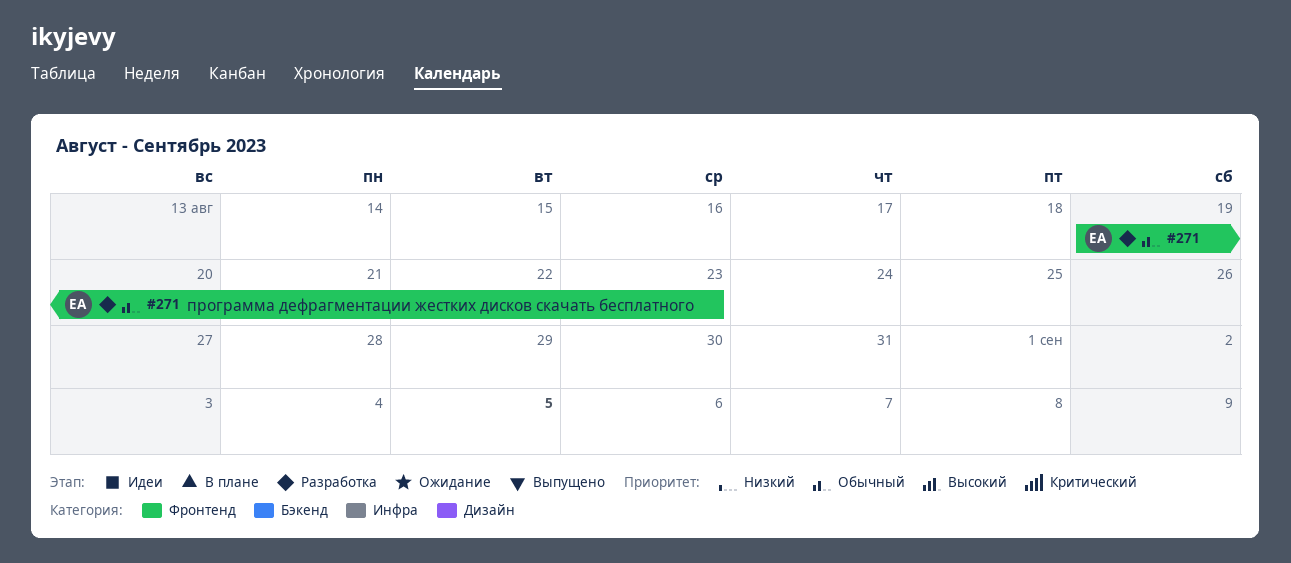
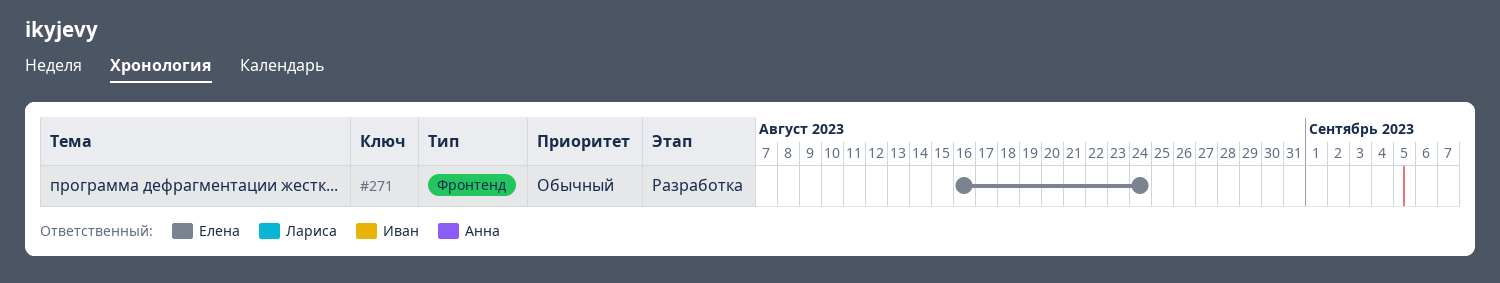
#271, start: Aug 19 -> Aug 16
#271, due: Aug 23 -> Aug 24

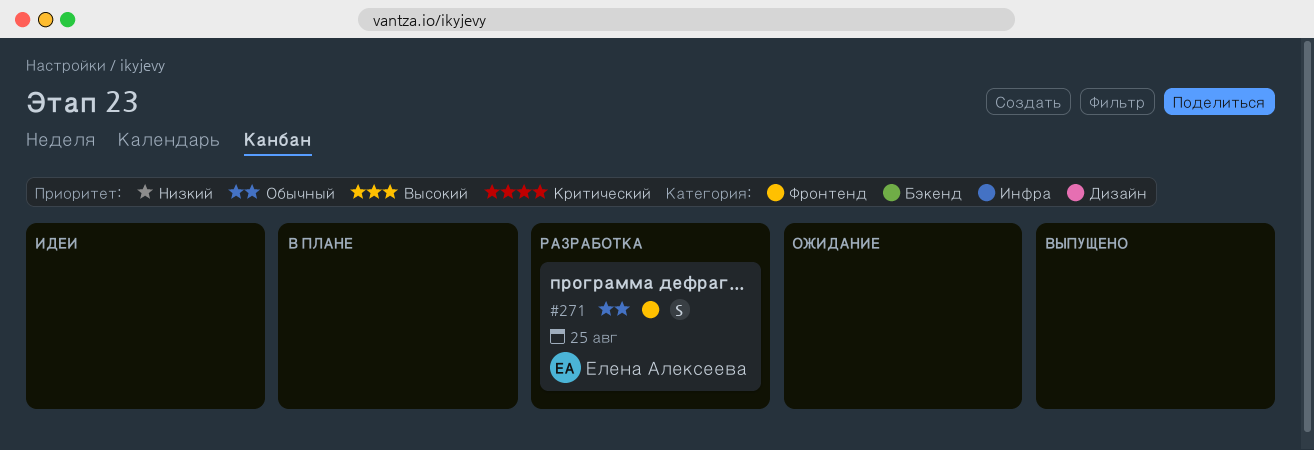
#271, due: Aug 24 -> Aug 25

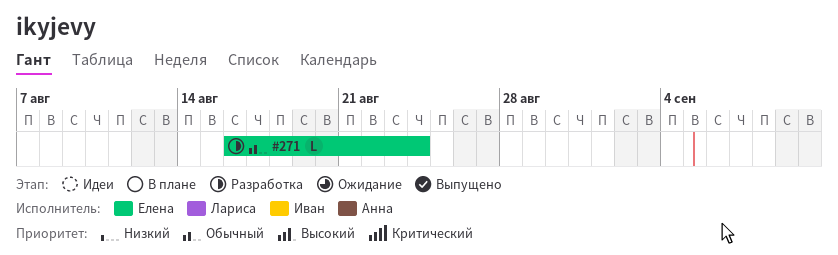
#271, estimate: S -> L
#271, due: Aug 25 -> Aug 24

